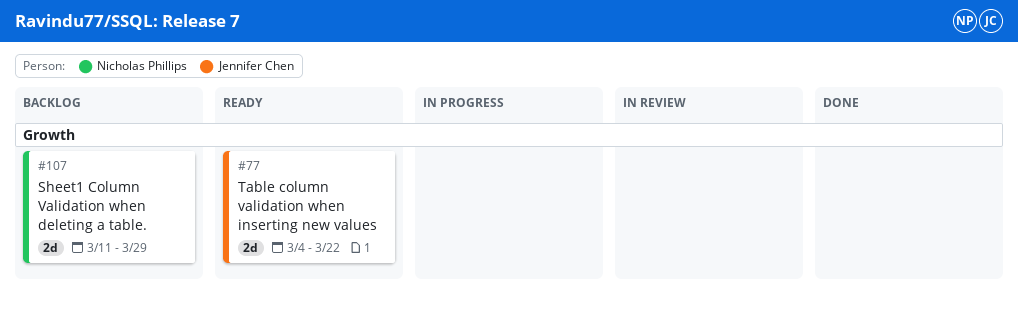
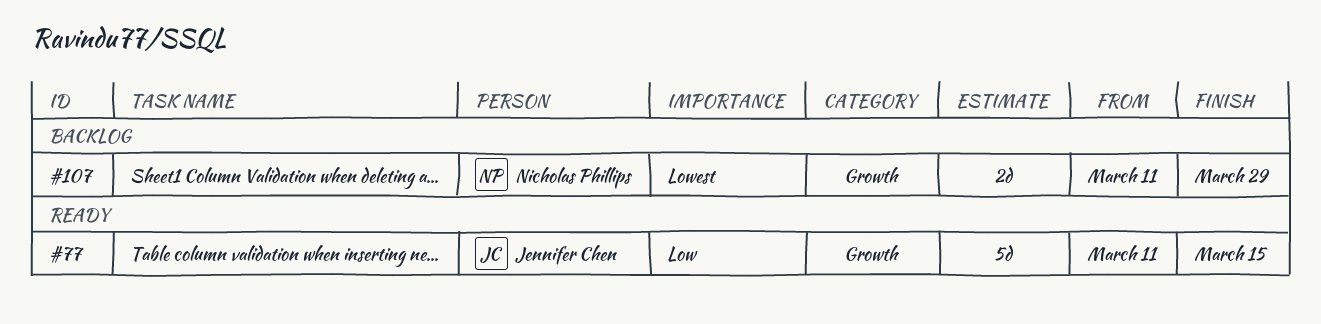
#77, estimate: 2d -> 5d
#77, start: Mar 4 -> Mar 11
#77, due: Mar 22 -> Mar 15

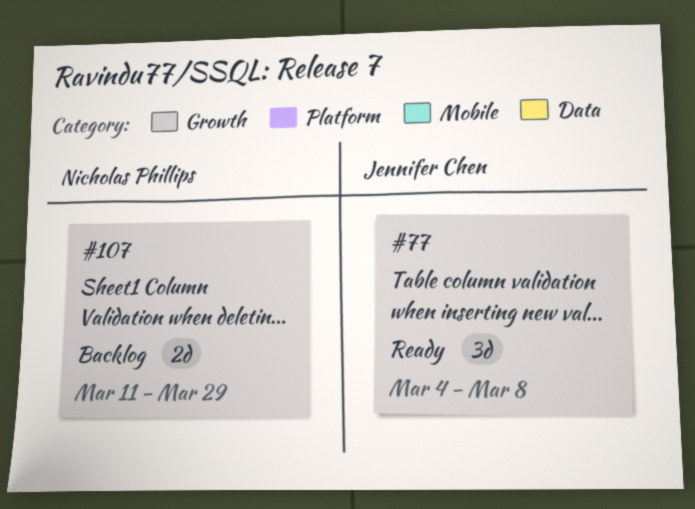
#77, estimate: 5d -> 3d
#77, start: Mar 11 -> Mar 4
#77, due: Mar 15 -> Mar 8

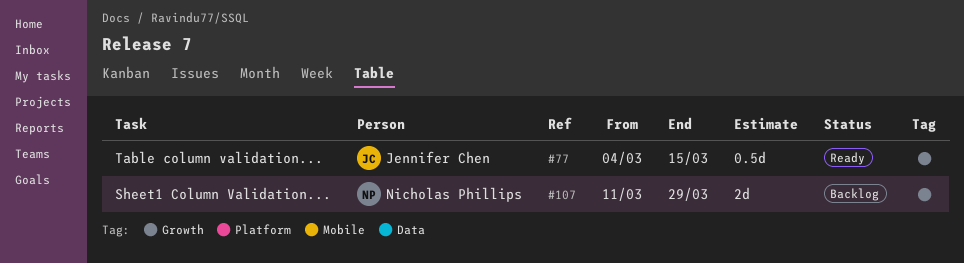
#77, estimate: 3d -> 0.5d
#77, due: Mar 8 -> Mar 15

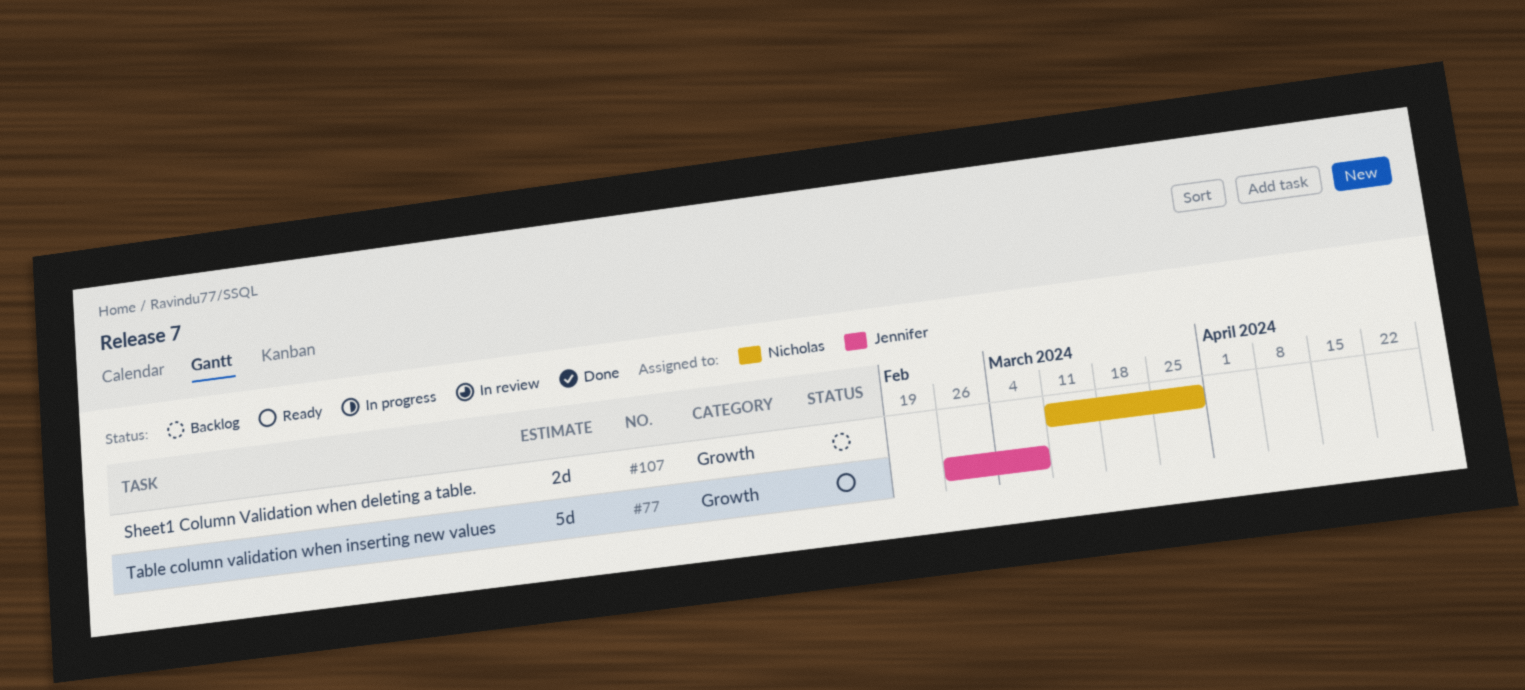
#77, estimate: 0.5d -> 5d
#77, start: Mar 4 -> Feb 26
#77, due: Mar 15 -> Mar 8

